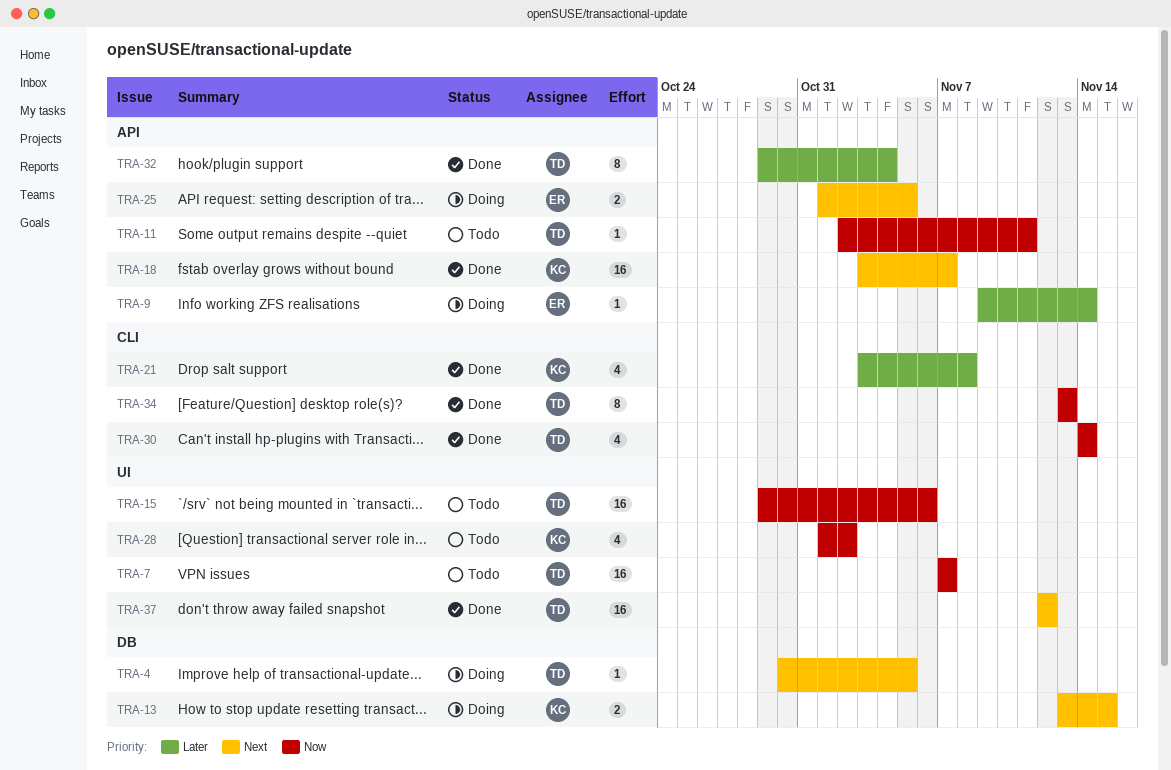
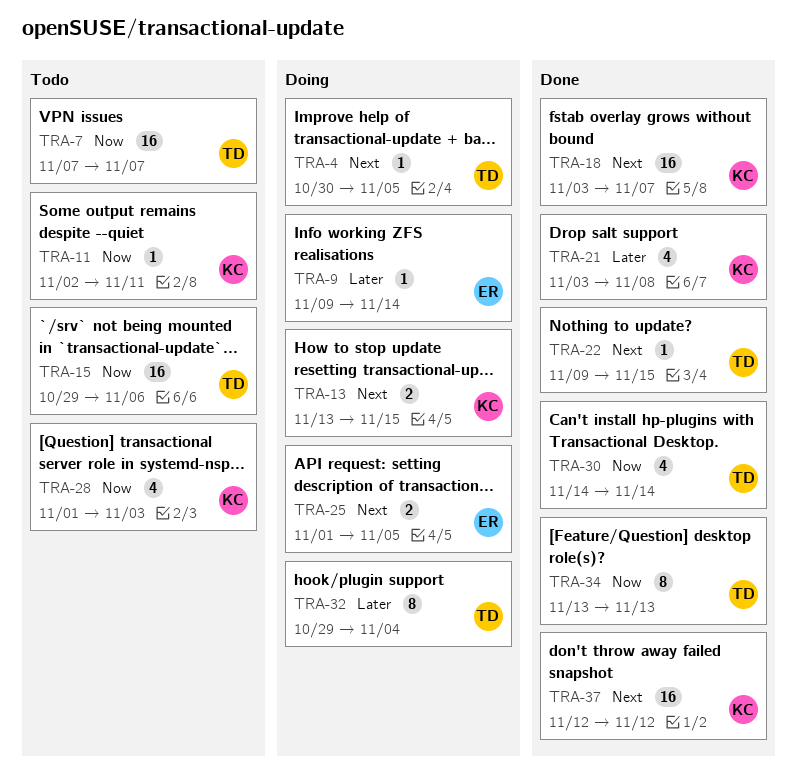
TRA-11, owner: TD -> KC
TRA-22: none -> present
TRA-28, due: Nov 2 -> Nov 3
TRA-32, status: Done -> Doing
TRA-37, owner: TD -> KC

